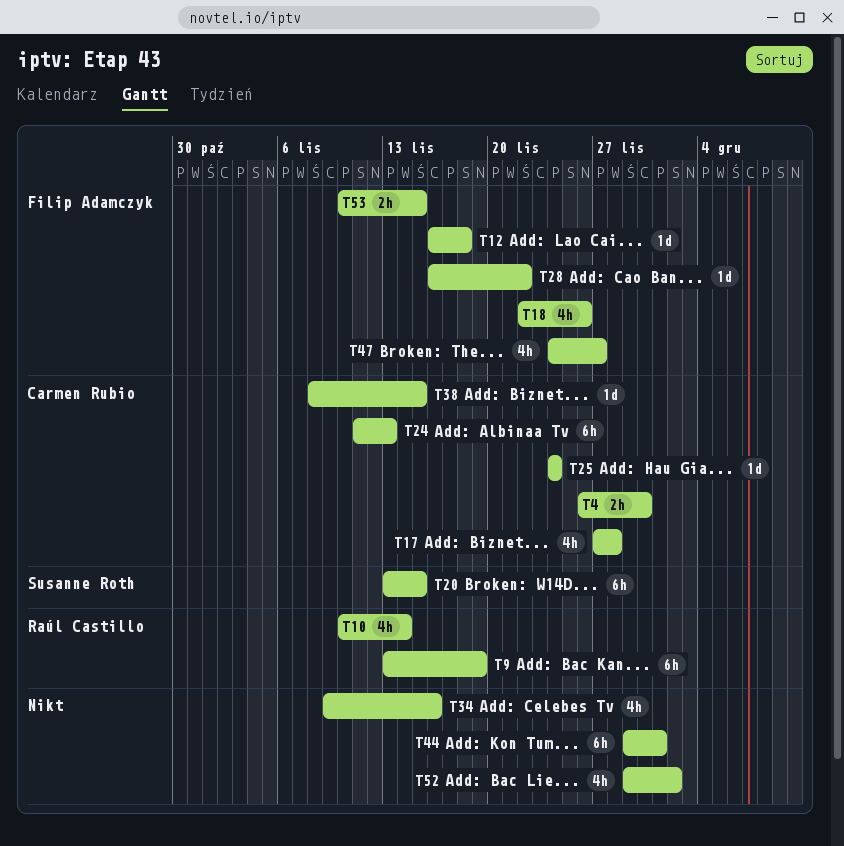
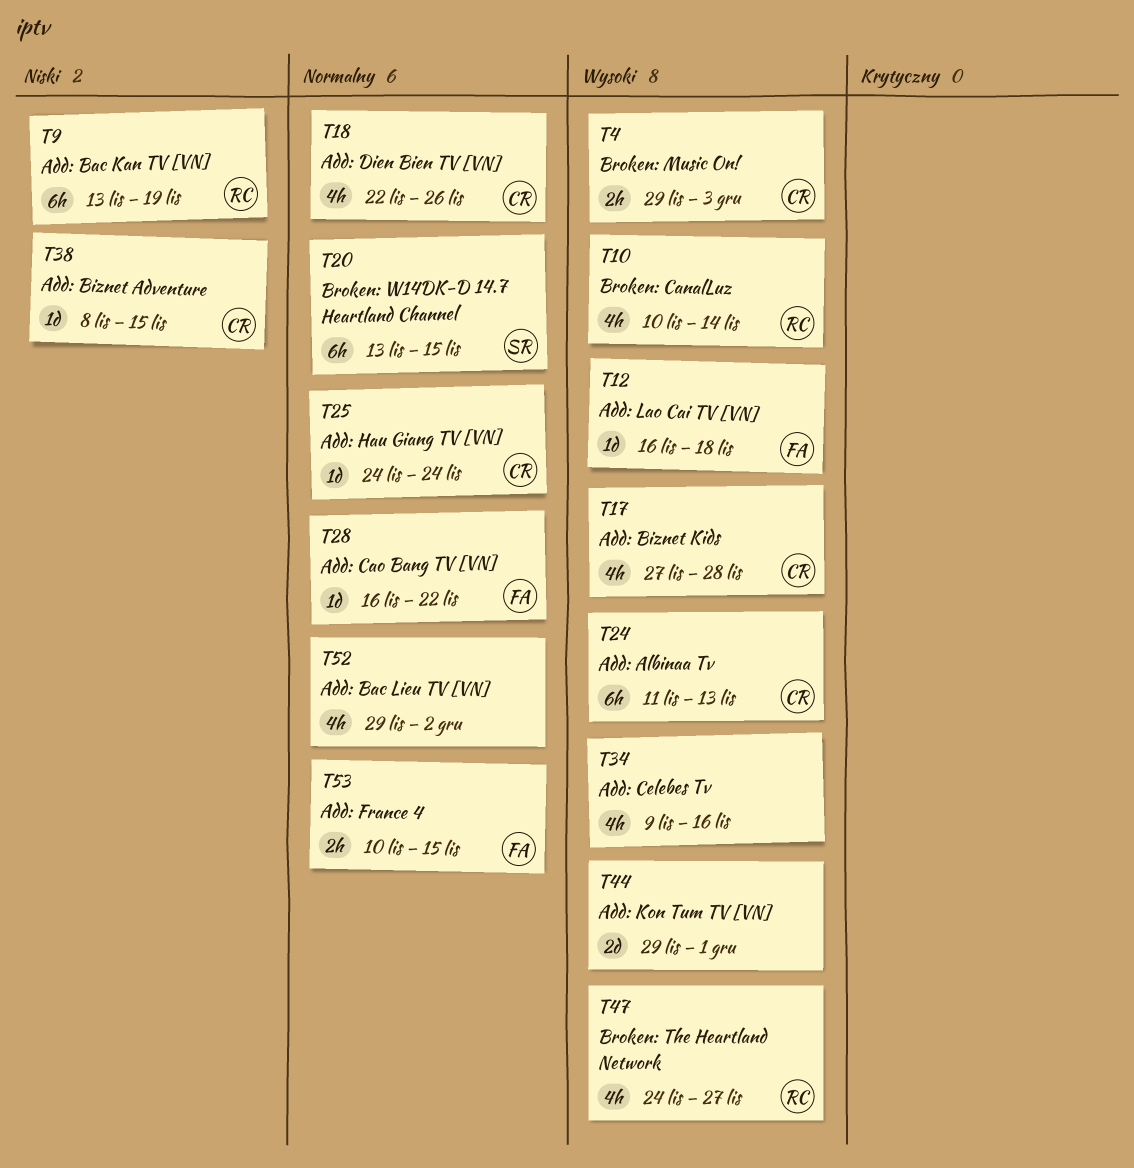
T4, start: Nov 26 -> Nov 29
T4, due: Nov 30 -> Dec 3
T18, owner: Filip Adamczyk -> Carmen Rubio
T44, estimate: 6h -> 2d
T47, owner: Filip Adamczyk -> Raúl Castillo

